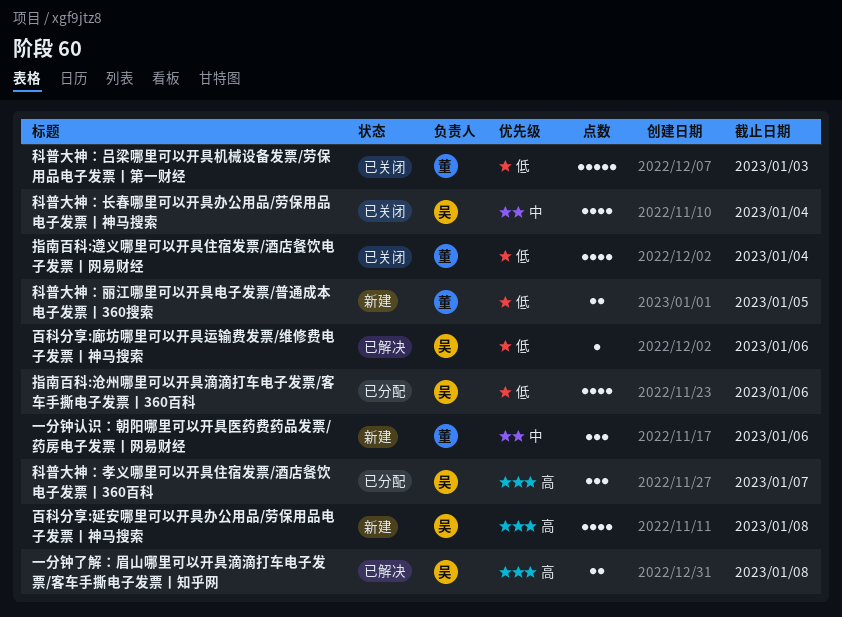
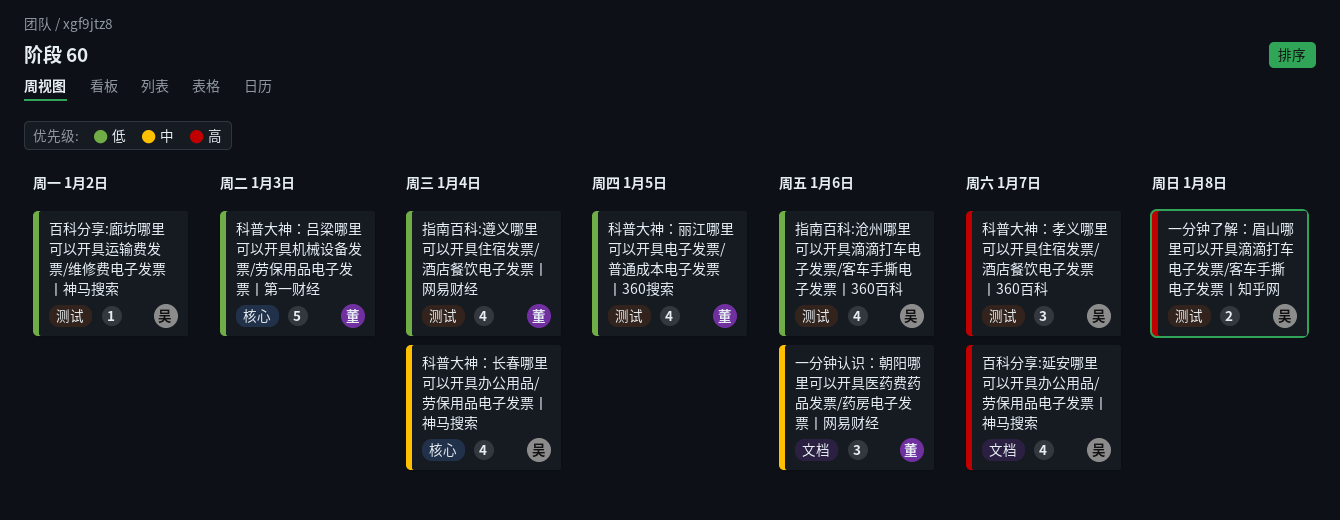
百科分享:廊坊哪里可以开具运输费发票/维修费电子发票丨神马搜索, due: Jan 6 -> Jan 2
百科分享:延安哪里可以开具办公用品/劳保用品电子发票丨神马搜索, due: Jan 8 -> Jan 7
科普大神：丽江哪里可以开具电子发票/普通成本电子发票丨360搜索, estimate: 2 -> 4

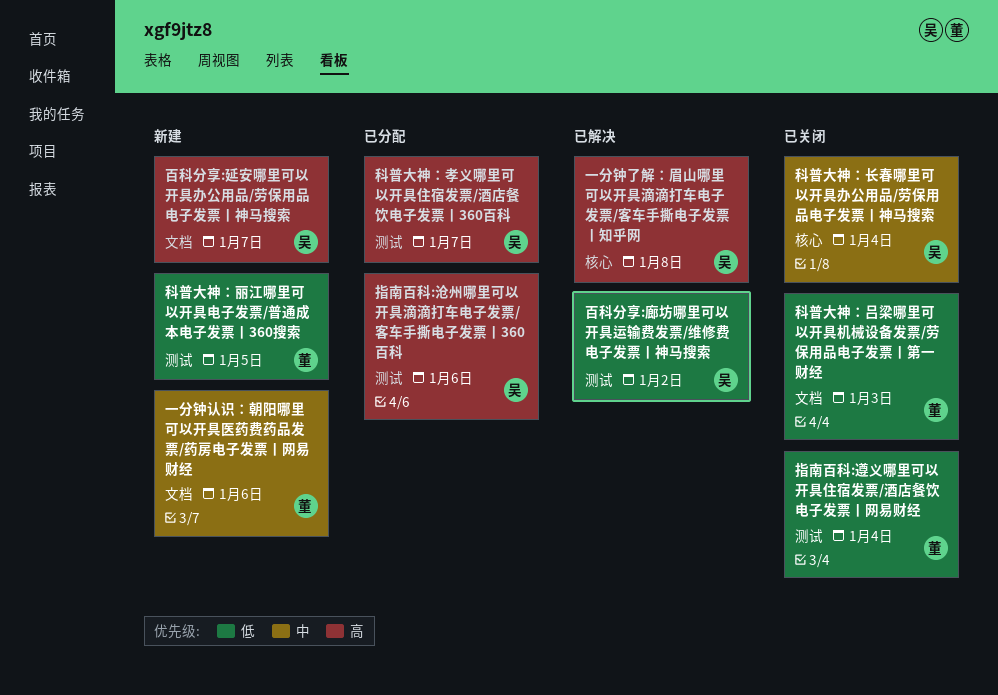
一分钟了解：眉山哪里可以开具滴滴打车电子发票/客车手撕电子发票丨知乎网, label: 测试 -> 核心
指南百科:沧州哪里可以开具滴滴打车电子发票/客车手撕电子发票丨360百科, priority: 低 -> 高
科普大神：吕梁哪里可以开具机械设备发票/劳保用品电子发票丨第一财经, label: 核心 -> 文档

